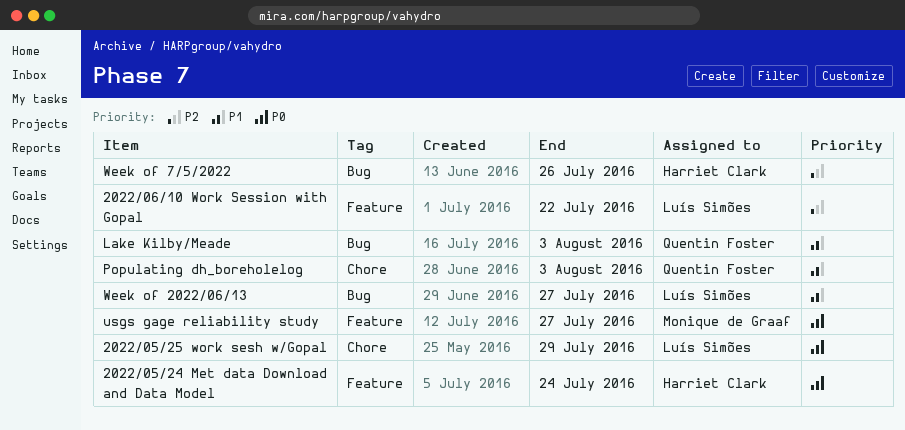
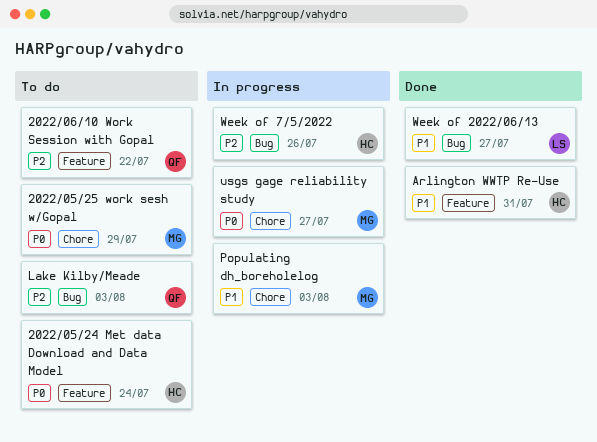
2022/05/25 work sesh w/Gopal, owner: Luís Simões -> Monique de Graaf
2022/06/10 Work Session with Gopal, owner: Luís Simões -> Quentin Foster
Arlington WWTP Re-Use: none -> present
Lake Kilby/Meade, priority: P1 -> P2
Populating dh_boreholelog, owner: Quentin Foster -> Monique de Graaf
usgs gage reliability study, label: Feature -> Chore

